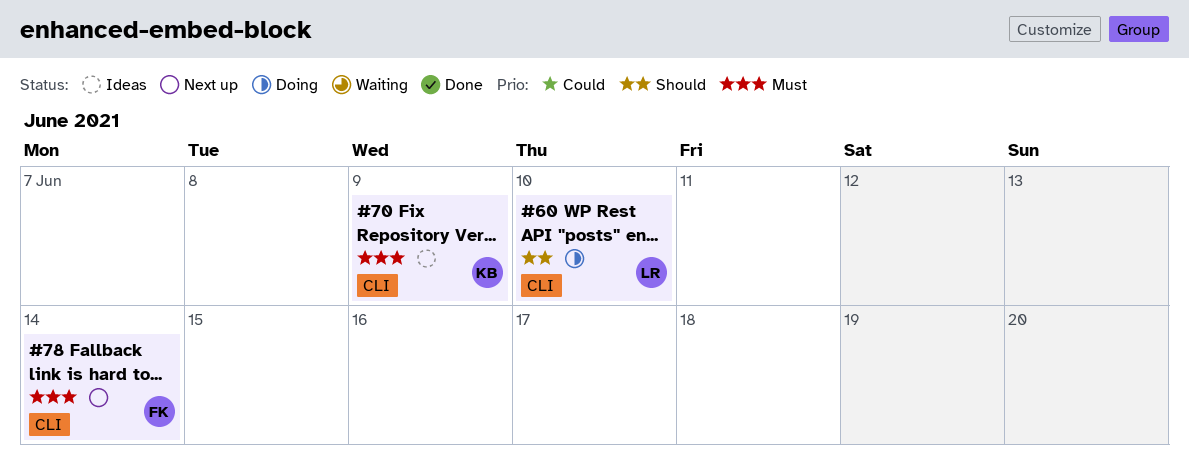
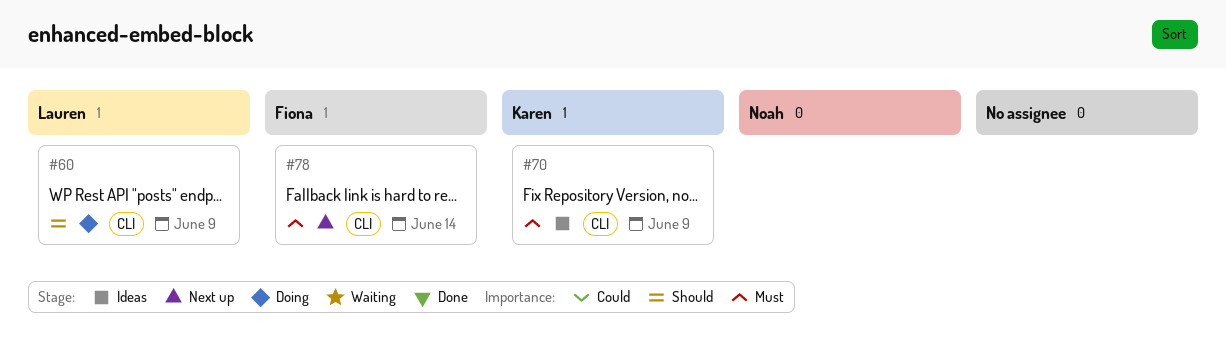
#60, due: Jun 10 -> Jun 9

